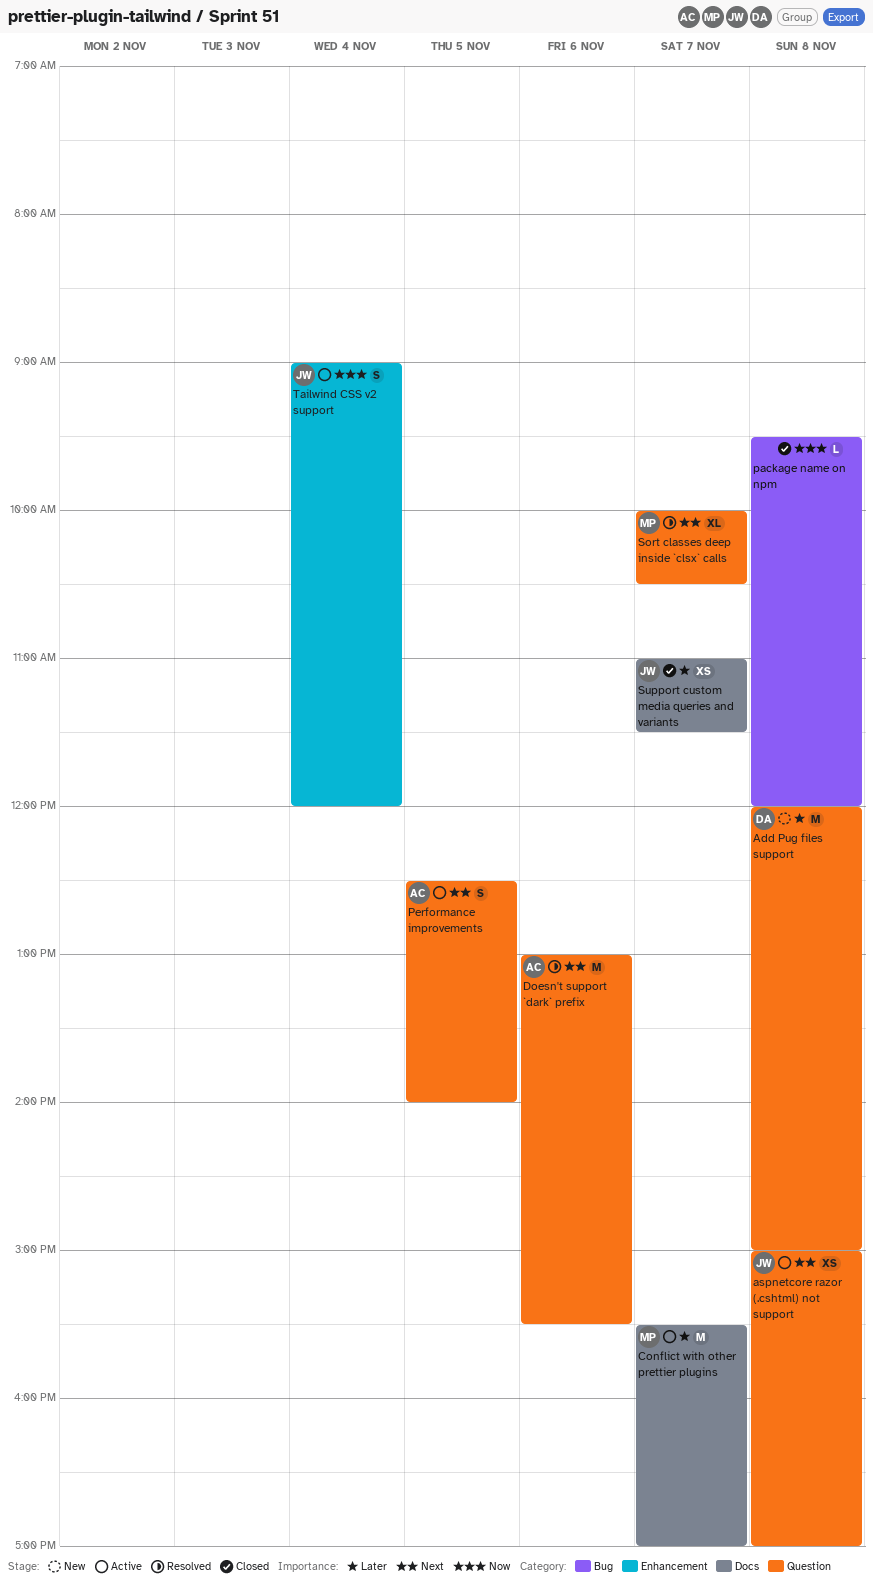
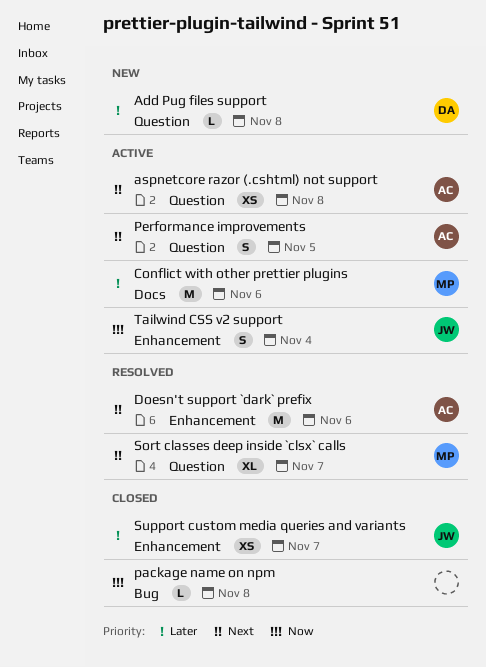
Add Pug files support, estimate: M -> L
aspnetcore razor (.cshtml) not support, owner: JW -> AC
Conflict with other prettier plugins, day: Nov 7 -> Nov 6
Doesn't support `dark` prefix, label: Question -> Enhancement
Support custom media queries and variants, label: Docs -> Enhancement

